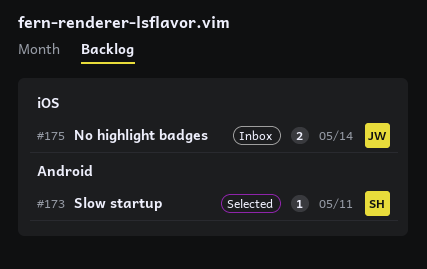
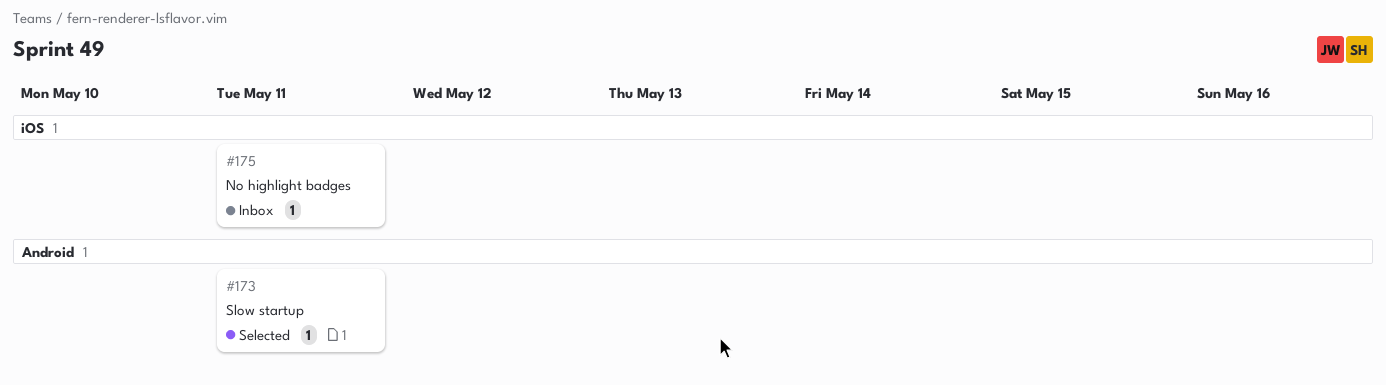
#175, estimate: 2 -> 1
#175, due: May 14 -> May 11

